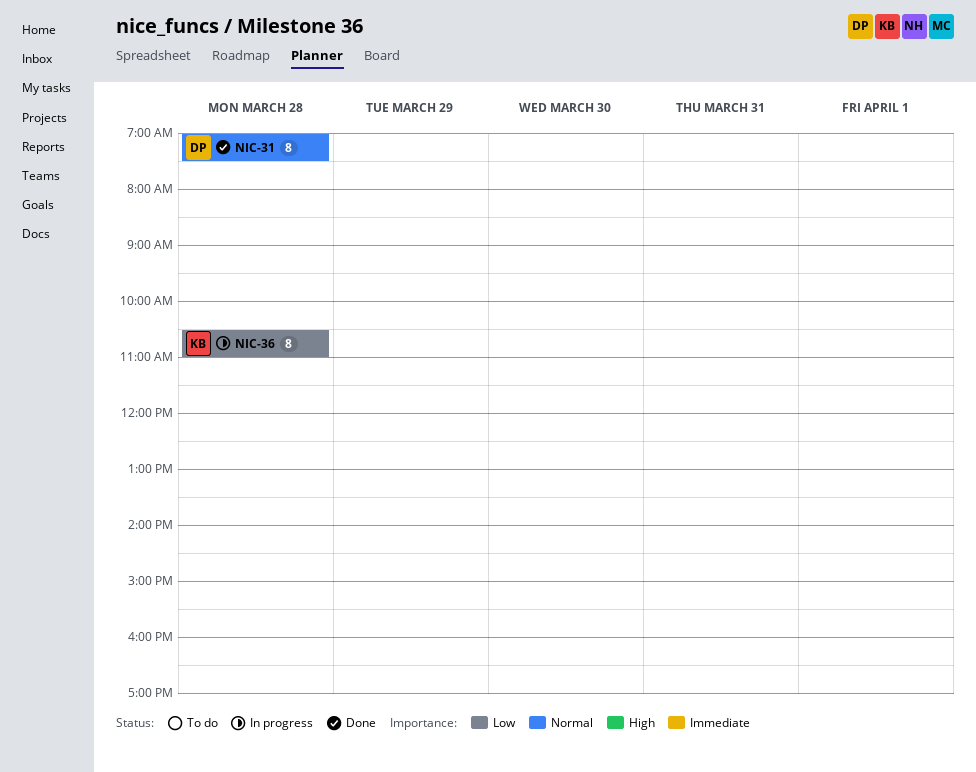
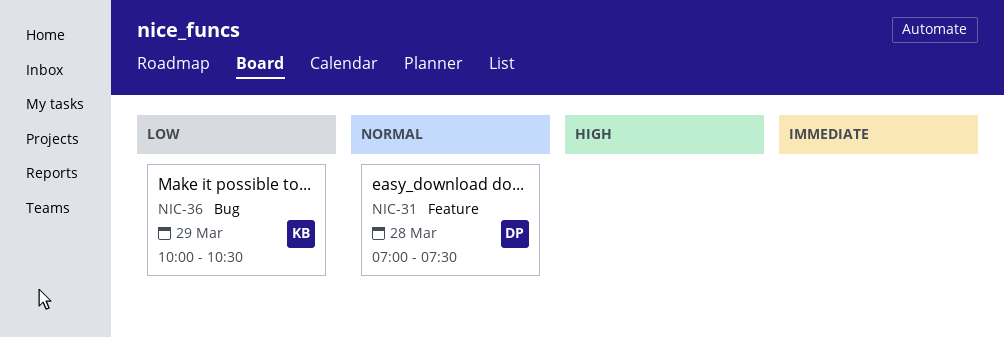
NIC-36, day: Mar 28 -> Mar 29
NIC-36, begins: 10:30 -> 10:00
NIC-36, ends: 11:00 -> 10:30

